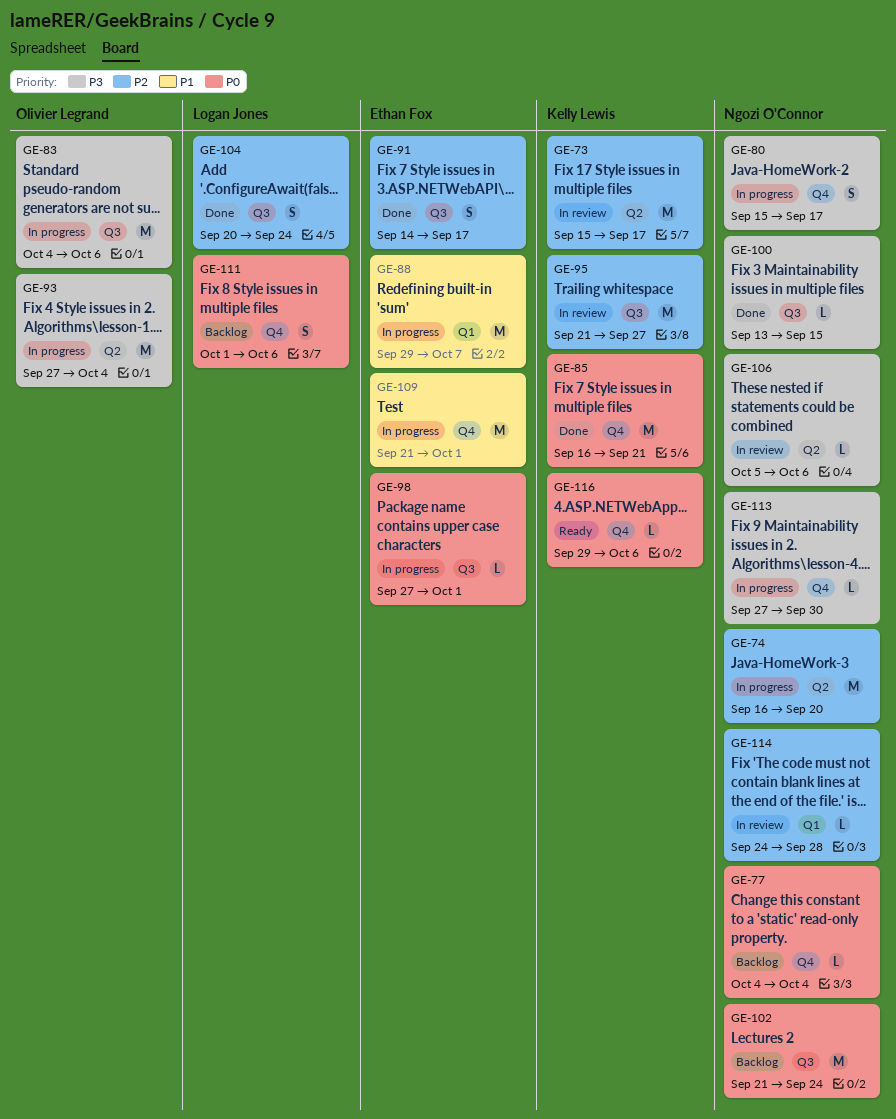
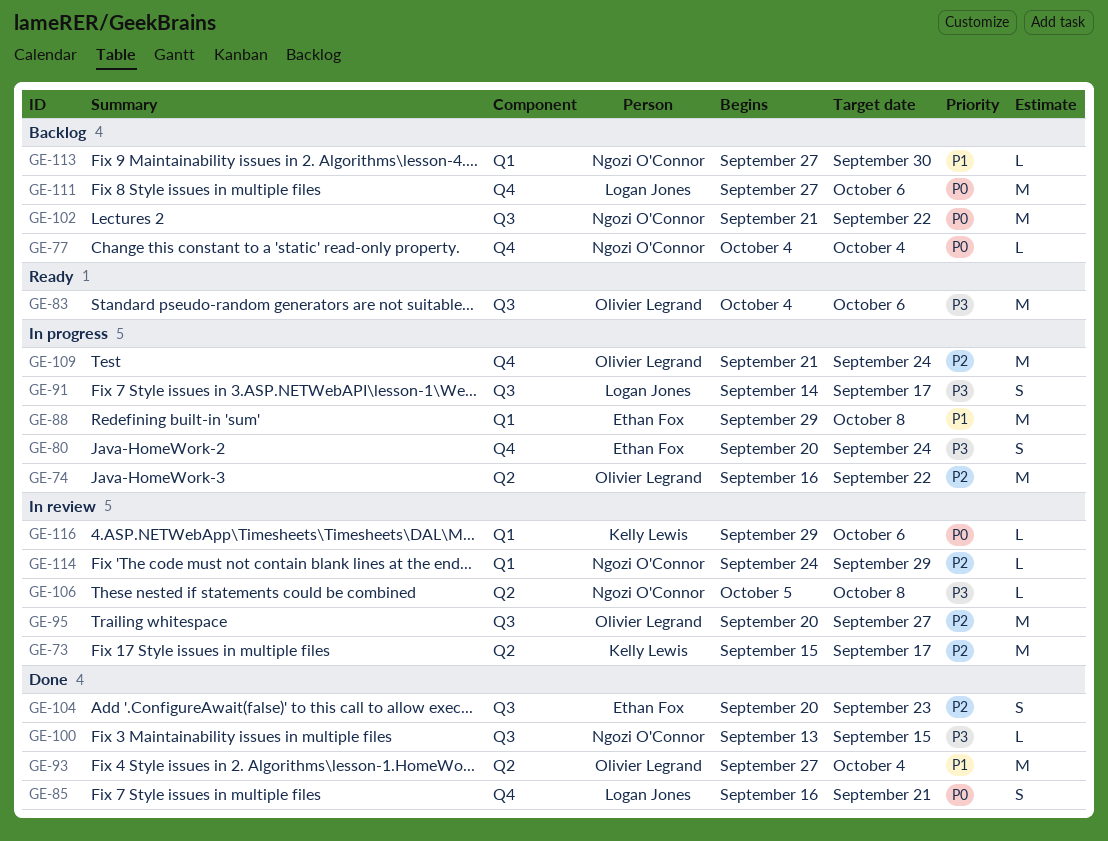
GE-74, owner: Ngozi O'Connor -> Olivier Legrand
GE-74, due: Sep 20 -> Sep 22
GE-80, owner: Ngozi O'Connor -> Ethan Fox
GE-80, start: Sep 15 -> Sep 20
GE-80, due: Sep 17 -> Sep 24
GE-83, status: In progress -> Ready
GE-85, owner: Kelly Lewis -> Logan Jones
GE-85, estimate: M -> S
GE-88, due: Oct 7 -> Oct 8
GE-91, status: Done -> In progress
GE-91, owner: Ethan Fox -> Logan Jones
GE-91, priority: P2 -> P3
GE-93, status: In progress -> Done
GE-93, priority: P3 -> P1
GE-95, owner: Kelly Lewis -> Olivier Legrand
GE-95, start: Sep 21 -> Sep 20
GE-98: present -> none
GE-102, due: Sep 24 -> Sep 22
GE-104, owner: Logan Jones -> Ethan Fox
GE-104, due: Sep 24 -> Sep 23
GE-106, due: Oct 6 -> Oct 8
GE-109, owner: Ethan Fox -> Olivier Legrand
GE-109, priority: P1 -> P2
GE-109, due: Oct 1 -> Sep 24
GE-111, estimate: S -> M
GE-111, start: Oct 1 -> Sep 27
GE-113, status: In progress -> Backlog
GE-113, priority: P3 -> P1
GE-113, label: Q4 -> Q1
GE-114, due: Sep 28 -> Sep 29
GE-116, status: Ready -> In review
GE-116, label: Q4 -> Q1

